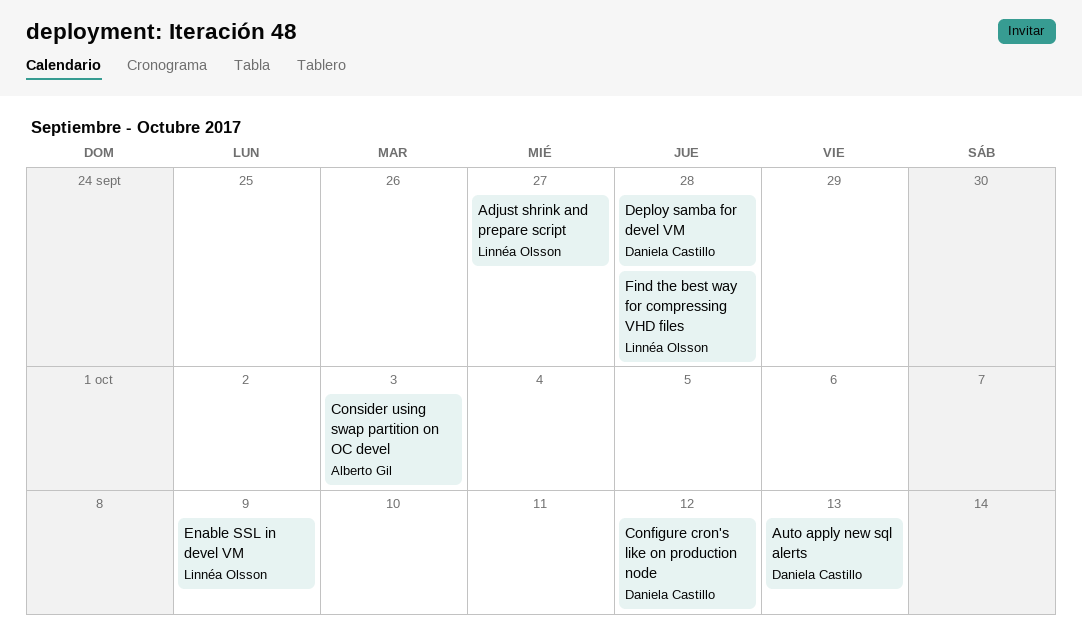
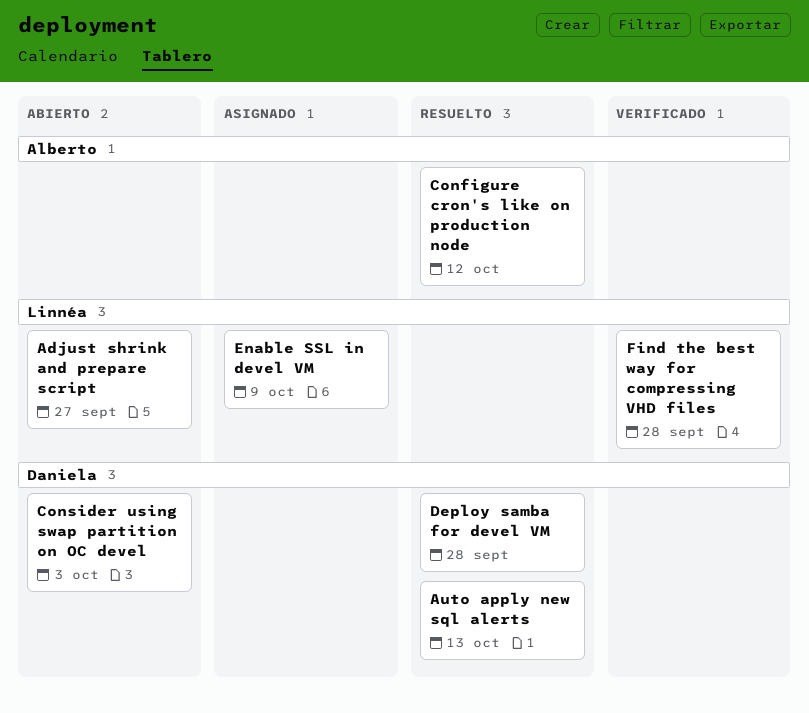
Configure cron's like on production node, owner: Daniela Castillo -> Alberto Gil
Consider using swap partition on OC devel, owner: Alberto Gil -> Daniela Castillo

